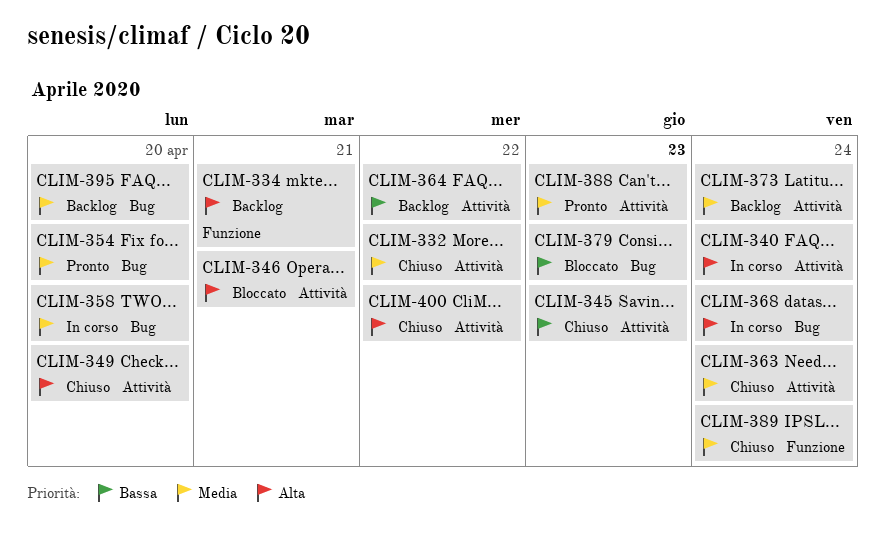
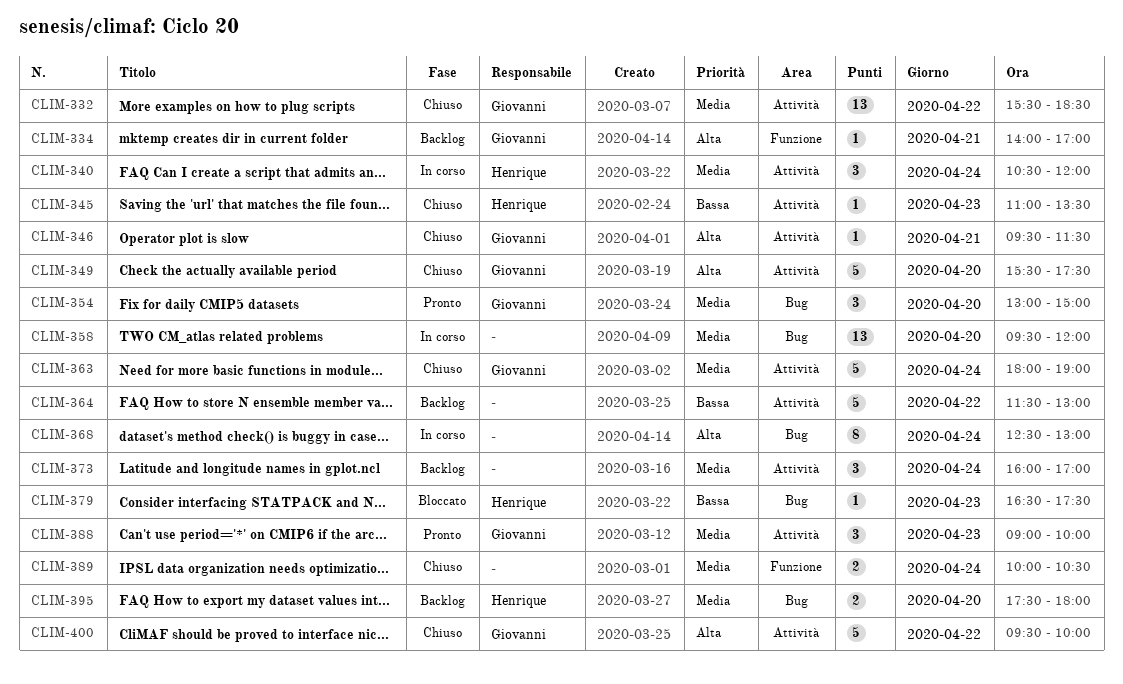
CLIM-340, priority: Alta -> Media
CLIM-346, status: Bloccato -> Chiuso

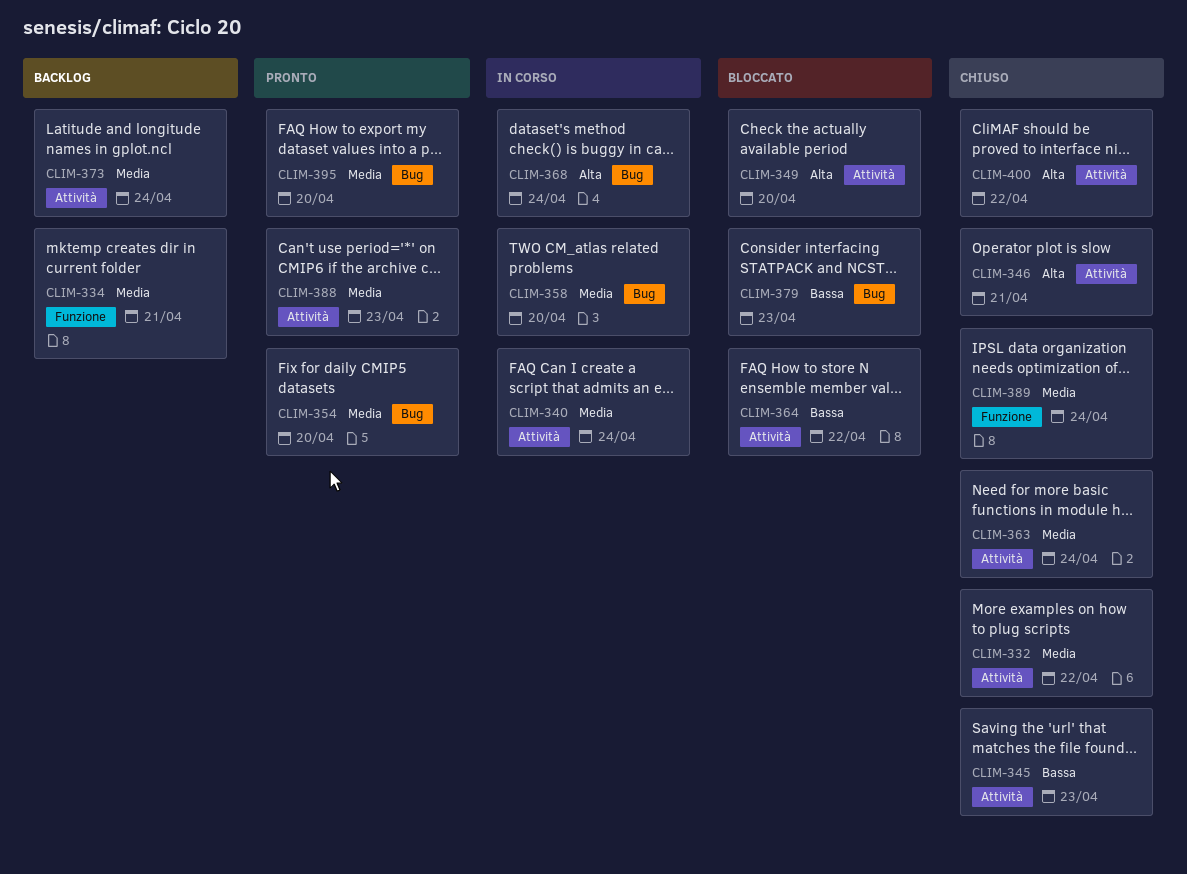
CLIM-334, priority: Alta -> Media
CLIM-349, status: Chiuso -> Bloccato
CLIM-364, status: Backlog -> Bloccato
CLIM-395, status: Backlog -> Pronto

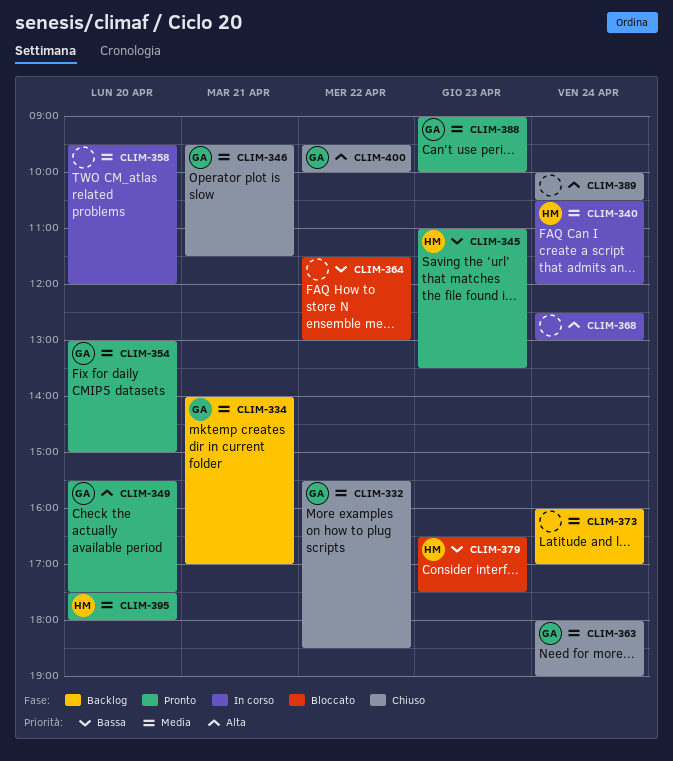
CLIM-345, status: Chiuso -> Pronto
CLIM-346, priority: Alta -> Media
CLIM-349, status: Bloccato -> Pronto
CLIM-389, priority: Media -> Alta

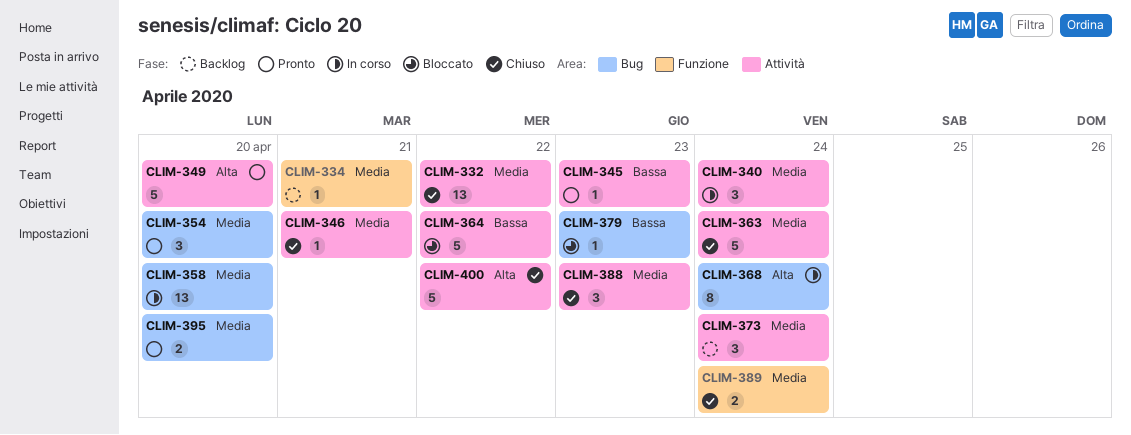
CLIM-388, status: Pronto -> Chiuso
CLIM-389, priority: Alta -> Media

